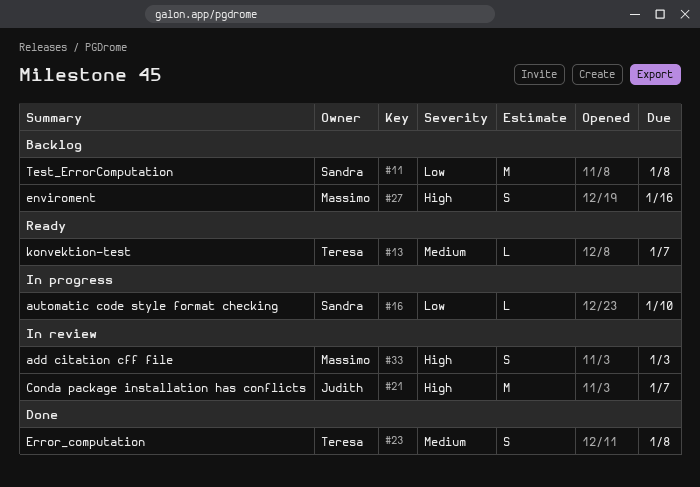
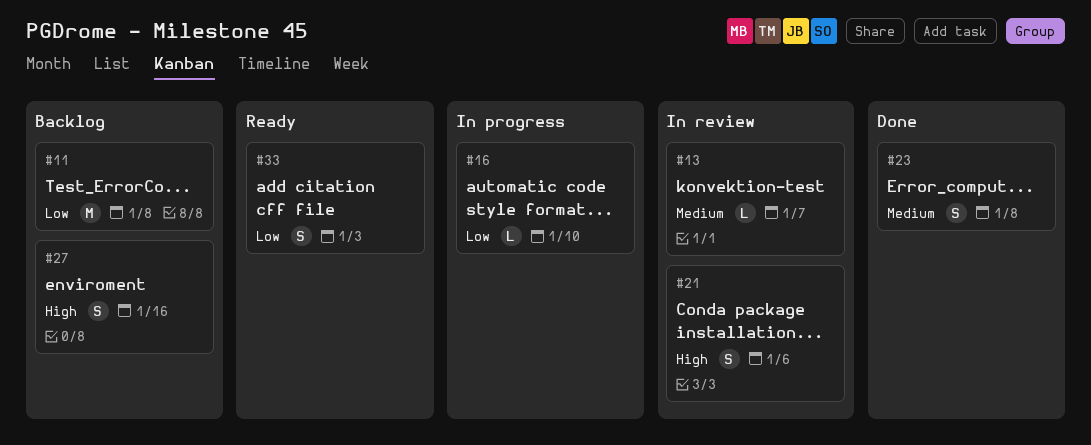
#13, status: Ready -> In review
#21, estimate: M -> S
#21, due: Jan 7 -> Jan 6
#33, status: In review -> Ready
#33, priority: High -> Low

